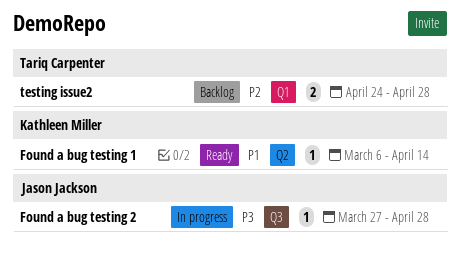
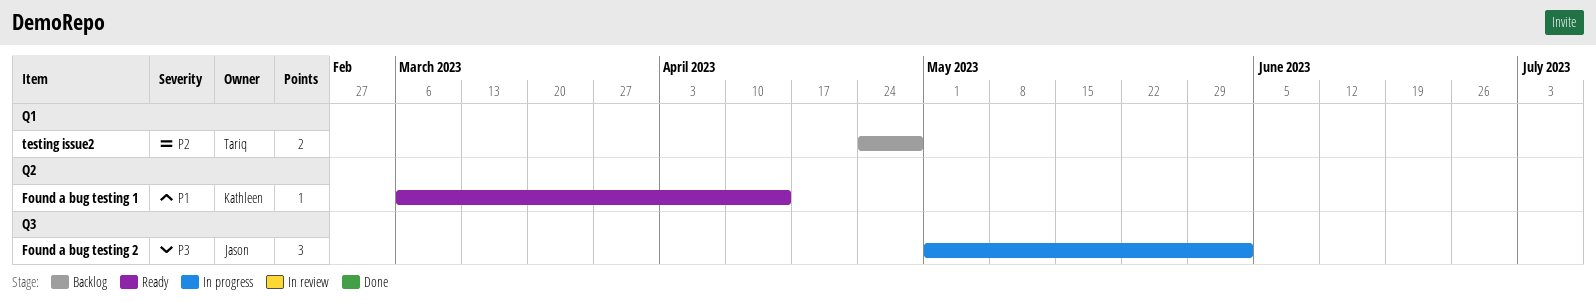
Found a bug testing 2, estimate: 1 -> 3
Found a bug testing 2, start: Mar 27 -> May 1
Found a bug testing 2, due: Apr 28 -> Jun 2

